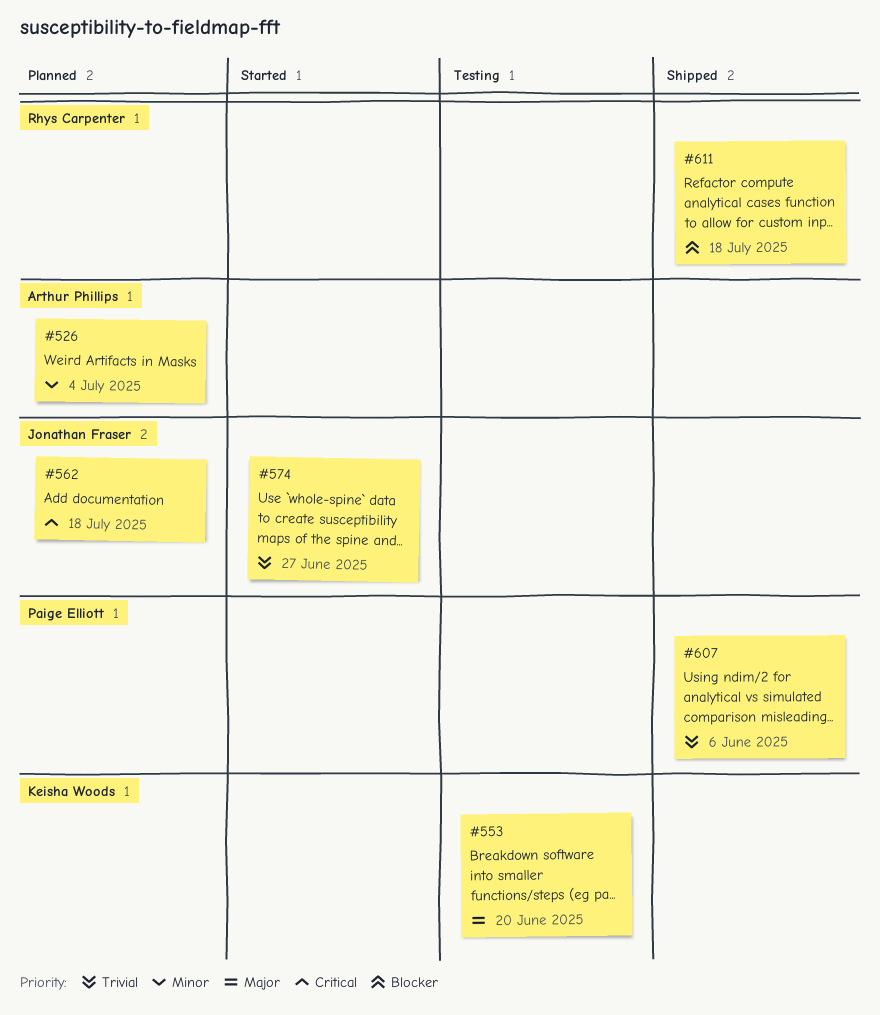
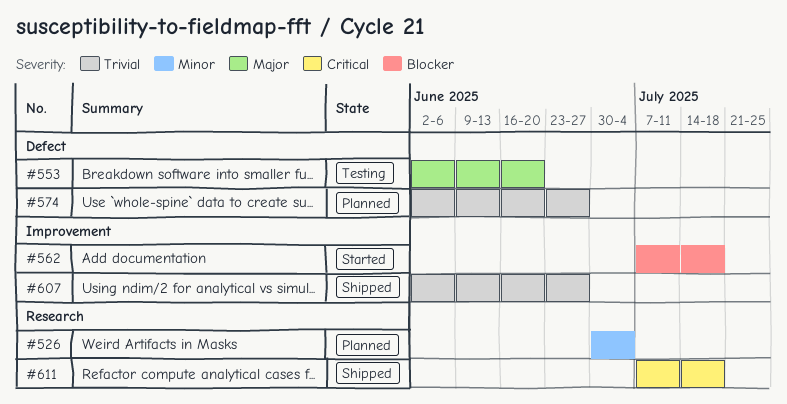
#562, status: Planned -> Started
#562, priority: Critical -> Blocker
#574, status: Started -> Planned
#607, due: Jun 6 -> Jun 27
#611, priority: Blocker -> Critical

